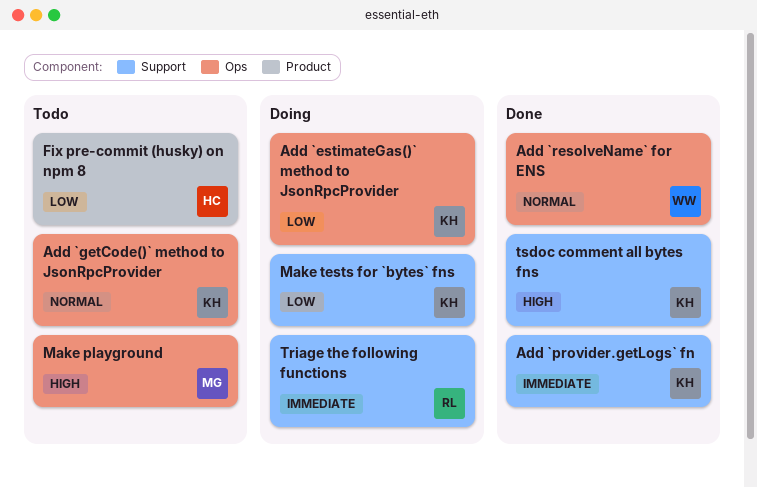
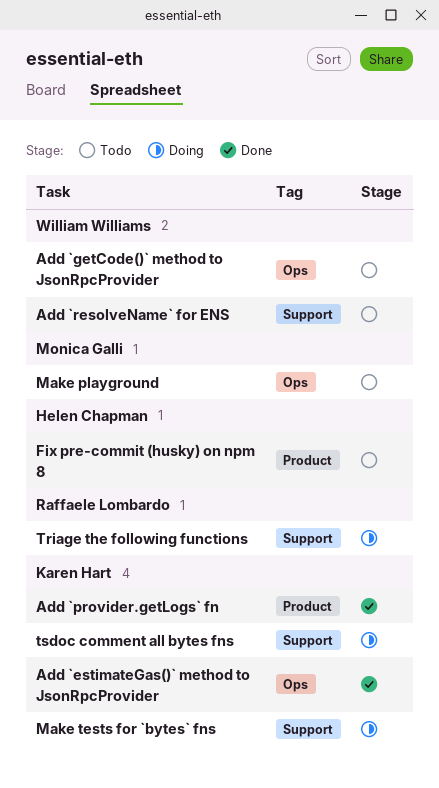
Add `estimateGas()` method to JsonRpcProvider, status: Doing -> Done
Add `getCode()` method to JsonRpcProvider, owner: Karen Hart -> William Williams
Add `provider.getLogs` fn, label: Support -> Product
Add `resolveName` for ENS, status: Done -> Todo
Add `resolveName` for ENS, label: Ops -> Support
tsdoc comment all bytes fns, status: Done -> Doing

